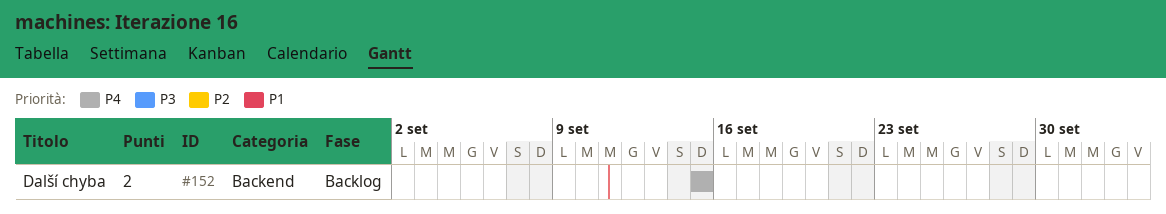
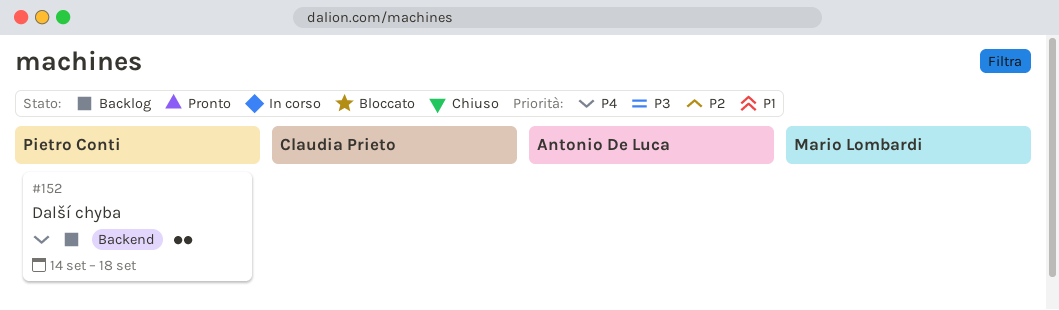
#152, start: Sep 15 -> Sep 14
#152, due: Sep 15 -> Sep 18

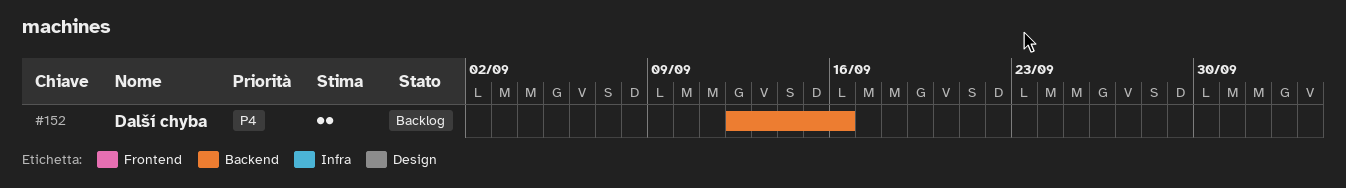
#152, start: Sep 14 -> Sep 12
#152, due: Sep 18 -> Sep 16

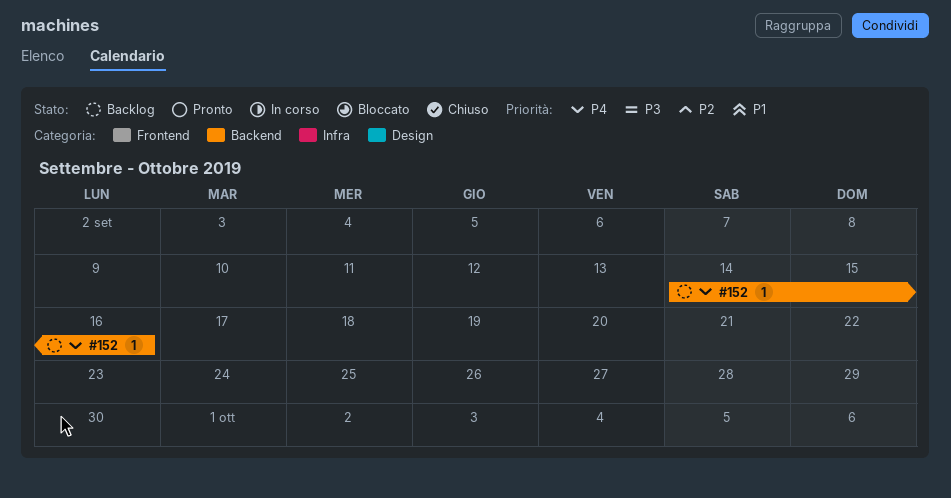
#152, estimate: 2 -> 1
#152, start: Sep 12 -> Sep 14

